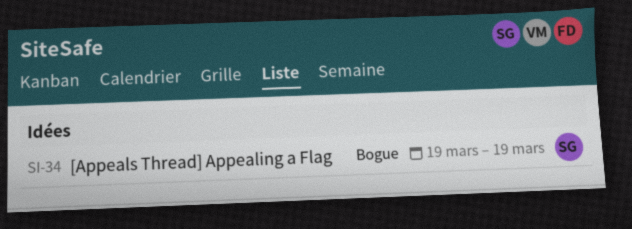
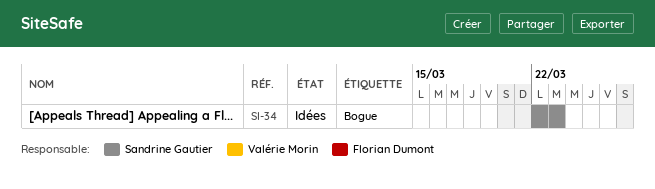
SI-34, start: Mar 19 -> Mar 22
SI-34, due: Mar 19 -> Mar 23

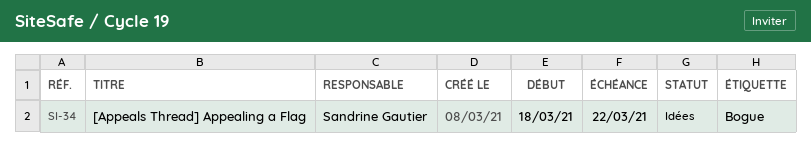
SI-34, start: Mar 22 -> Mar 18
SI-34, due: Mar 23 -> Mar 22

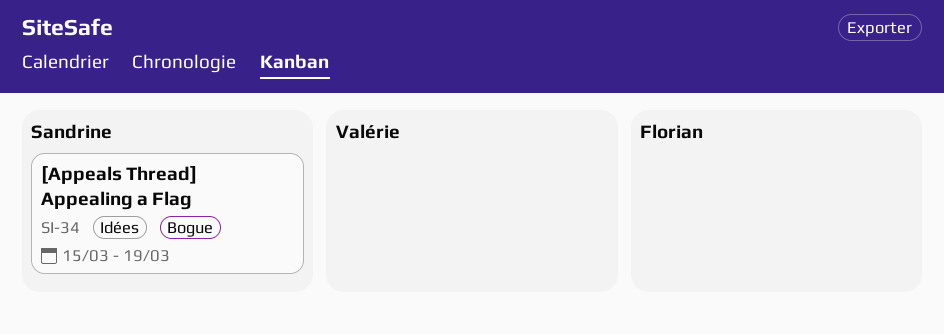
SI-34, start: Mar 18 -> Mar 15
SI-34, due: Mar 22 -> Mar 19

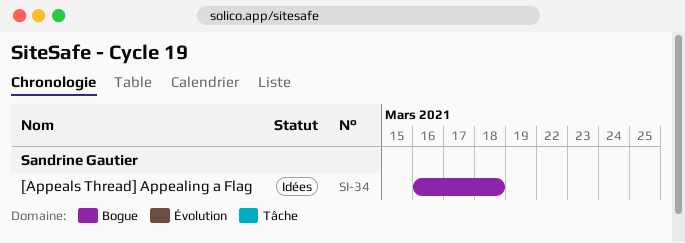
SI-34, start: Mar 15 -> Mar 16
SI-34, due: Mar 19 -> Mar 18

